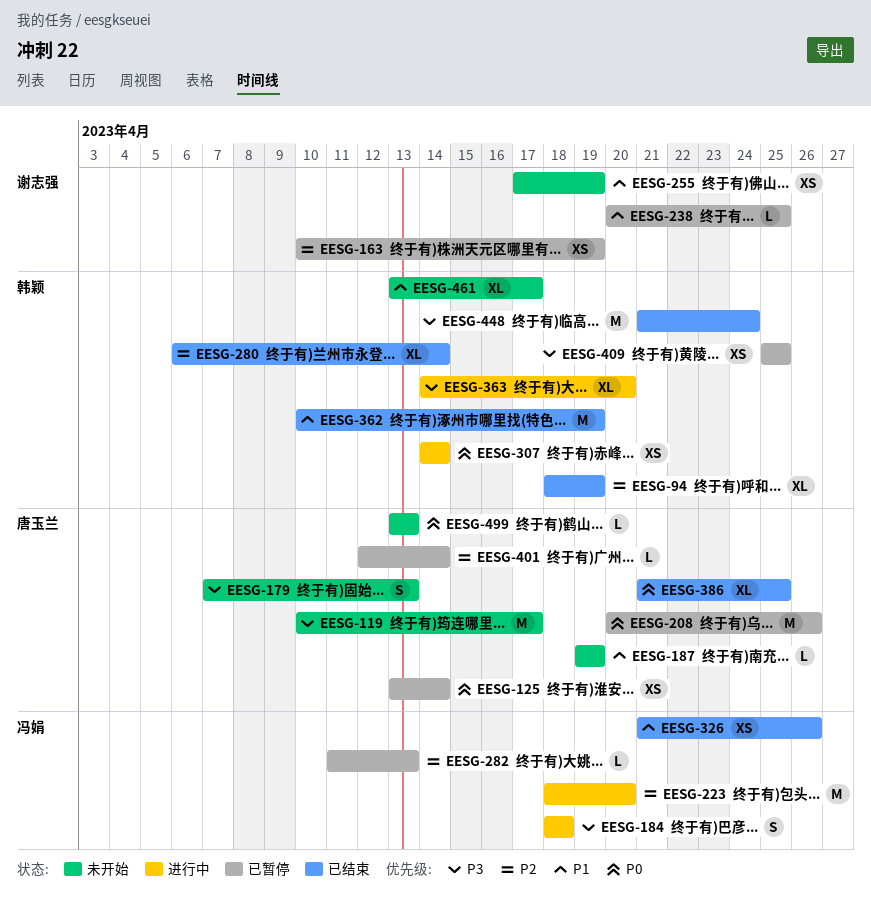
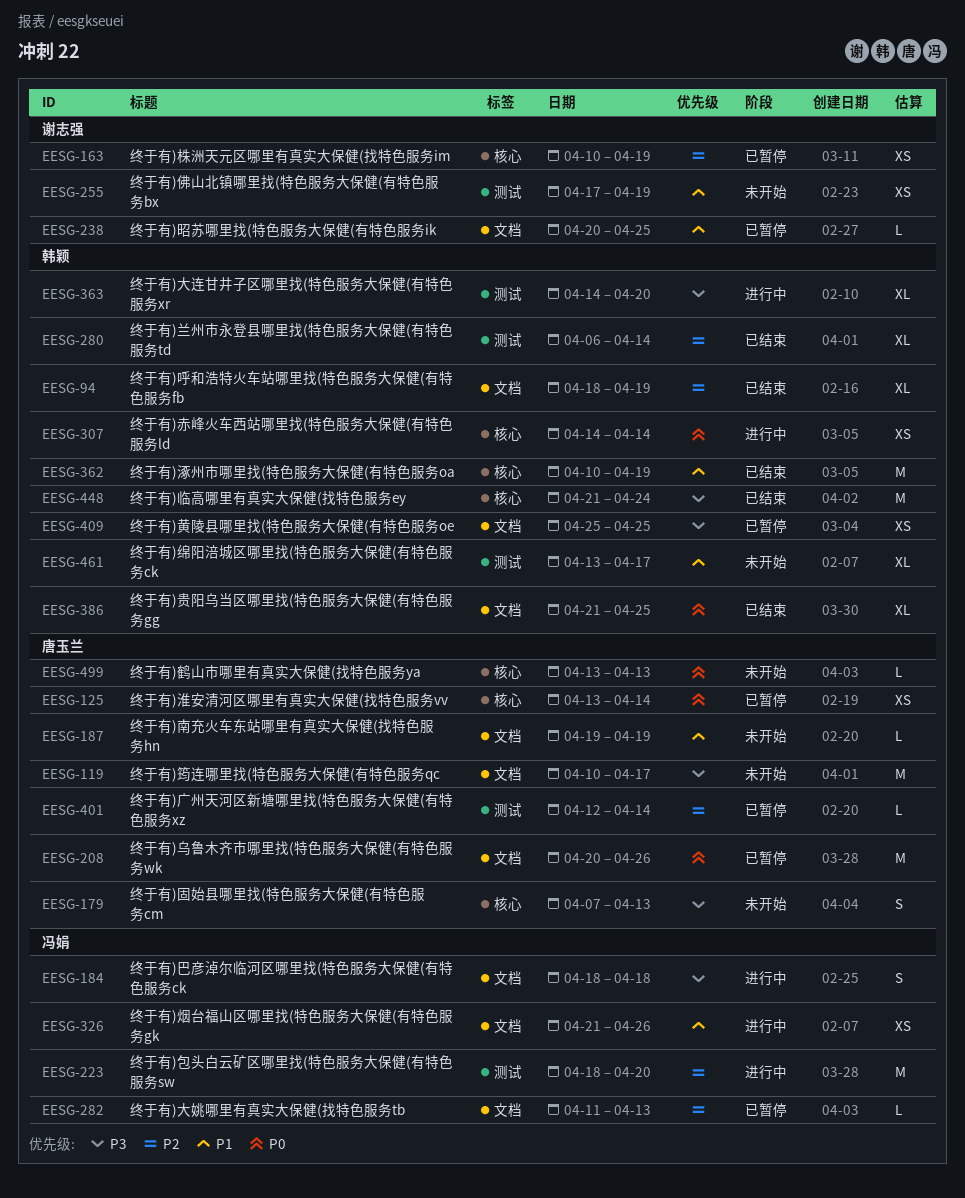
EESG-326, status: 已结束 -> 进行中
EESG-386, owner: 唐玉兰 -> 韩颖

